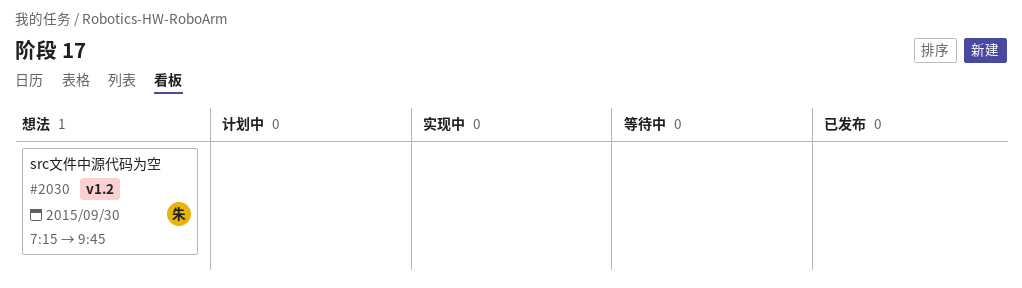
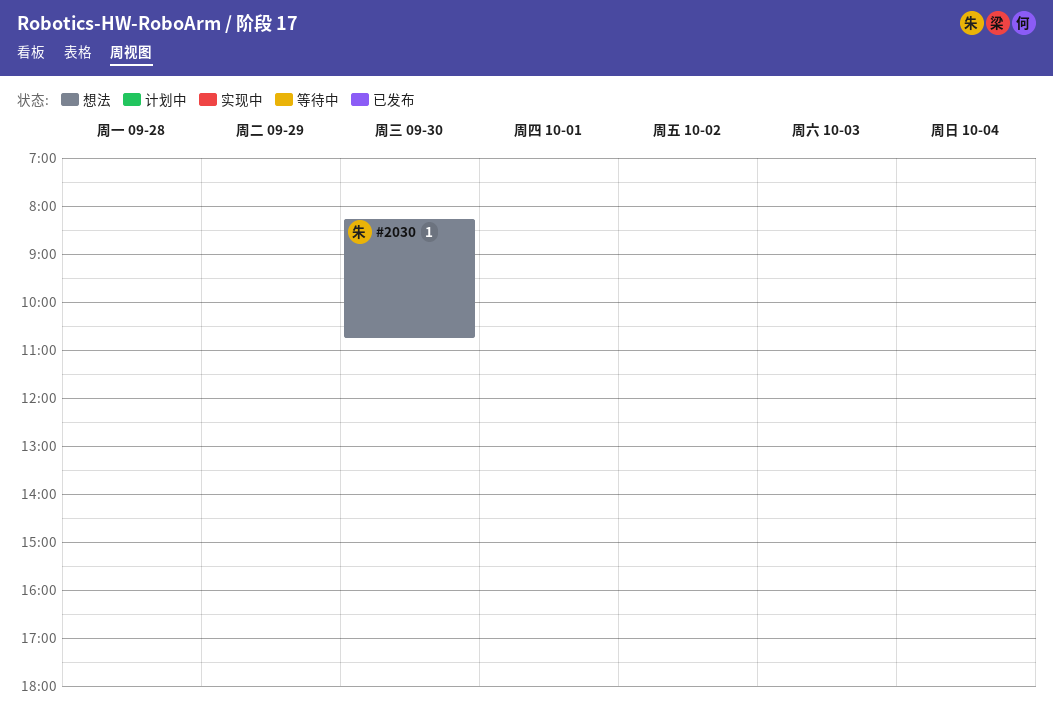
#2030, begins: 07:15 -> 08:15
#2030, ends: 09:45 -> 10:45

